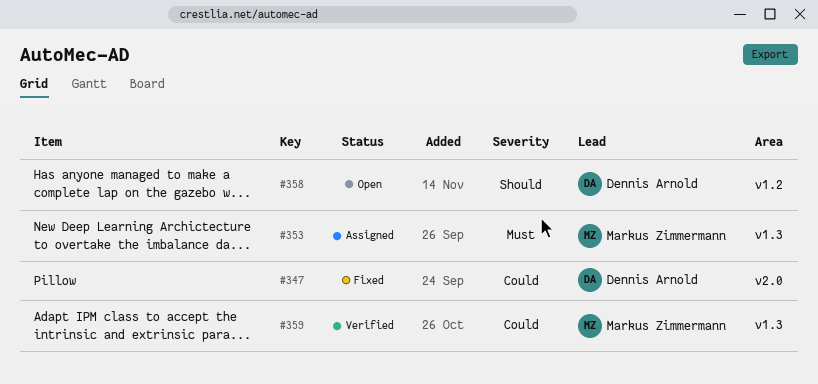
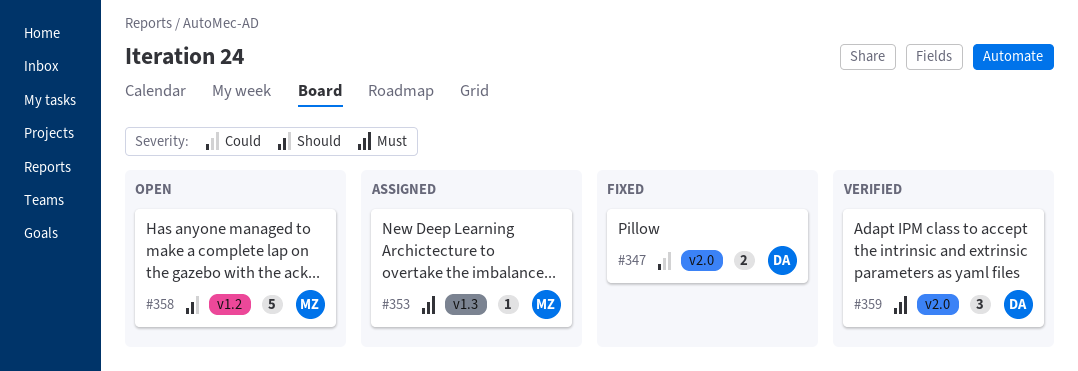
#358, owner: Dennis Arnold -> Markus Zimmermann
#359, owner: Markus Zimmermann -> Dennis Arnold
#359, priority: Could -> Must
#359, label: v1.3 -> v2.0

